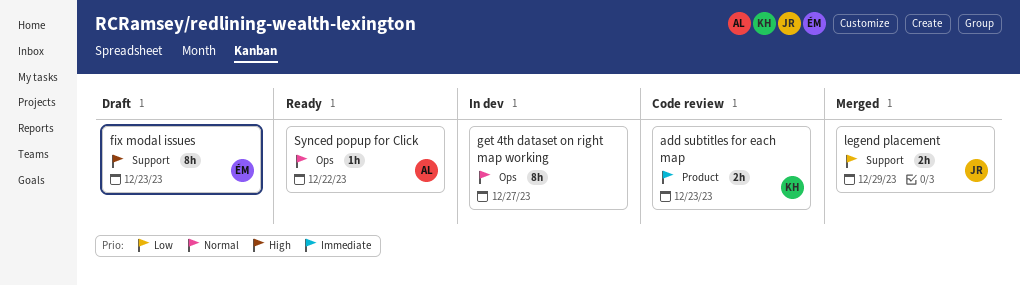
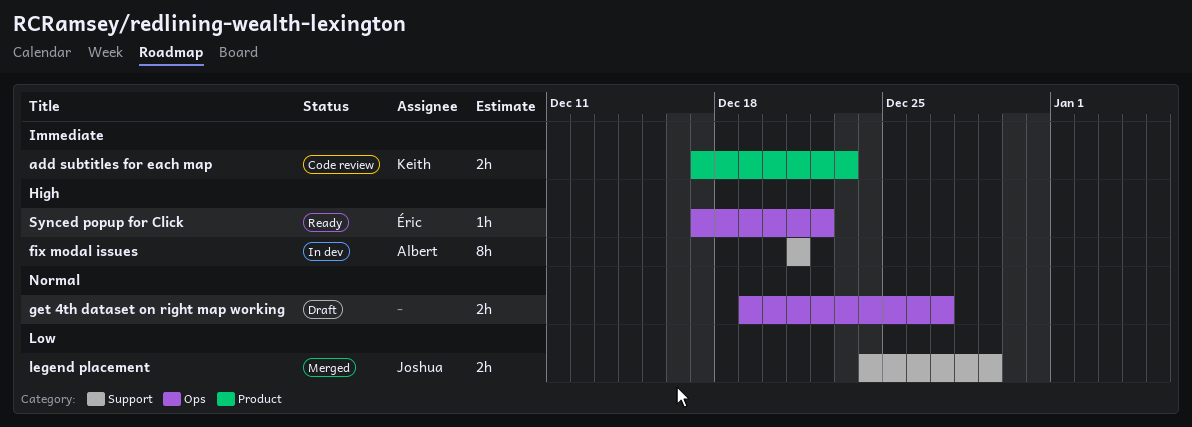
fix modal issues, status: Draft -> In dev
fix modal issues, owner: Éric -> Albert
fix modal issues, due: Dec 23 -> Dec 21
get 4th dataset on right map working, status: In dev -> Draft
get 4th dataset on right map working, estimate: 8h -> 2h
Synced popup for Click, owner: Albert -> Éric
Synced popup for Click, priority: Normal -> High

